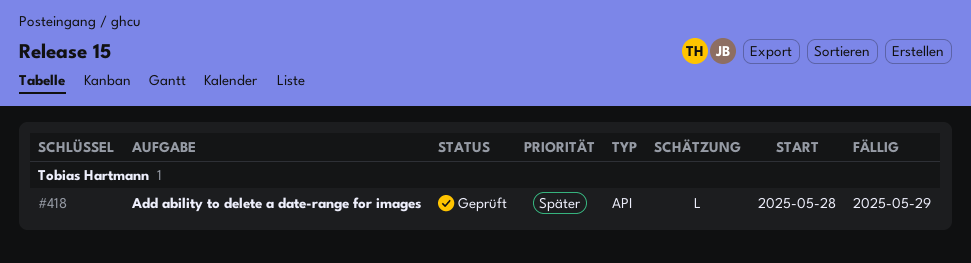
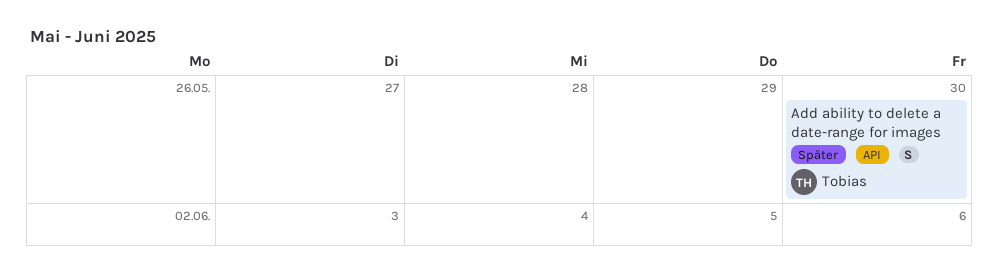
Add ability to delete a date-range for images, estimate: L -> S
Add ability to delete a date-range for images, due: May 29 -> May 30

